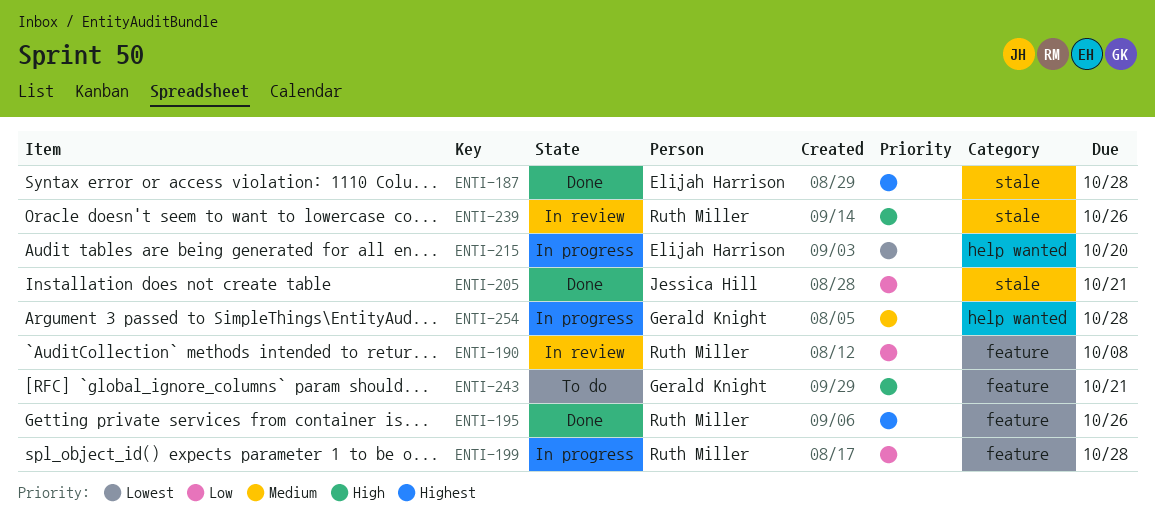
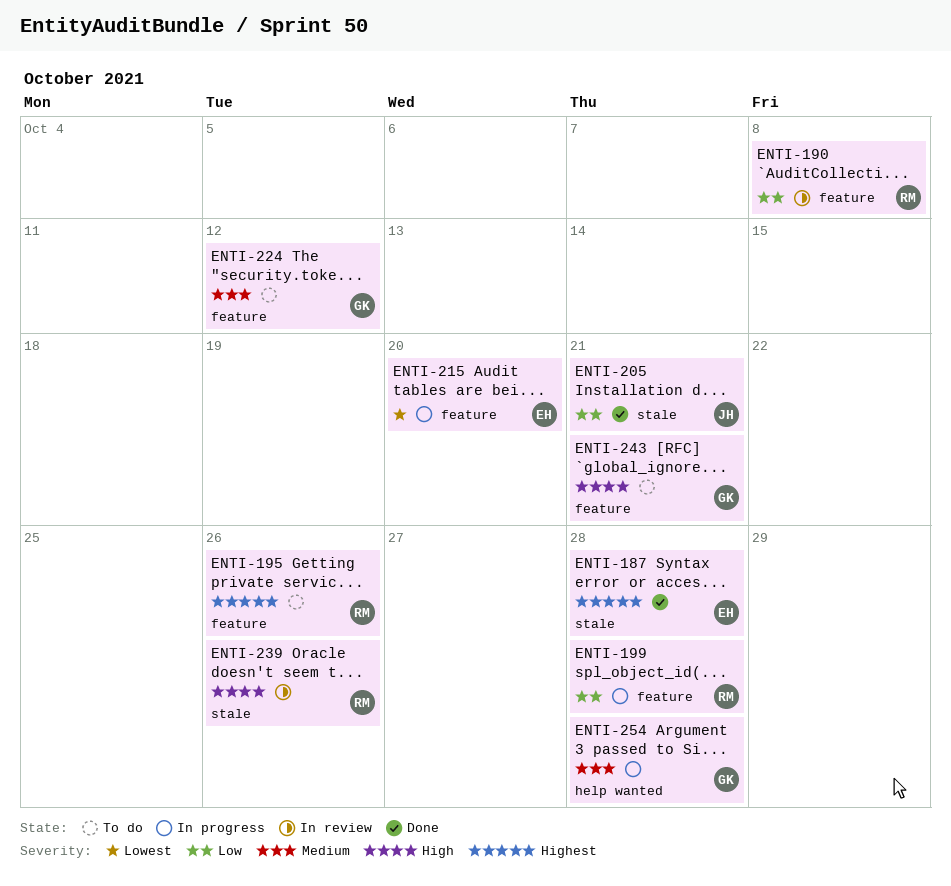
ENTI-195, status: Done -> To do
ENTI-215, label: help wanted -> feature
ENTI-224: none -> present

